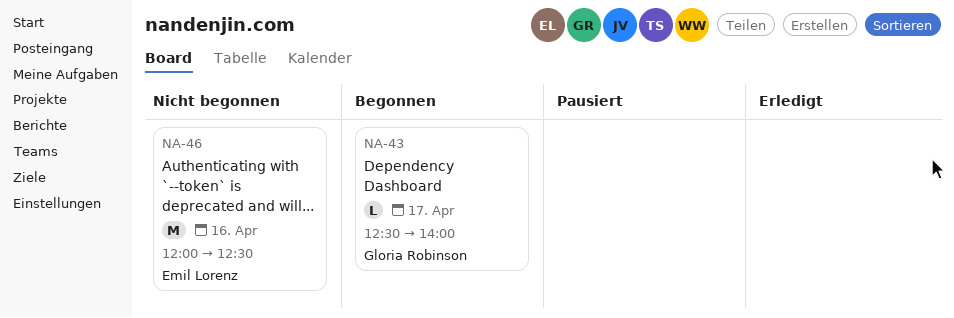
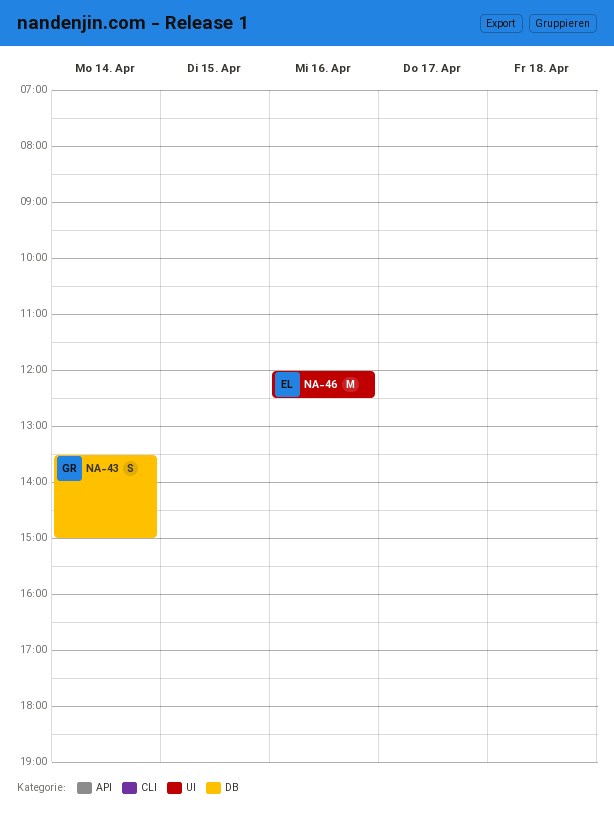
NA-43, estimate: L -> S
NA-43, day: Apr 17 -> Apr 14
NA-43, begins: 12:30 -> 13:30
NA-43, ends: 14:00 -> 15:00

